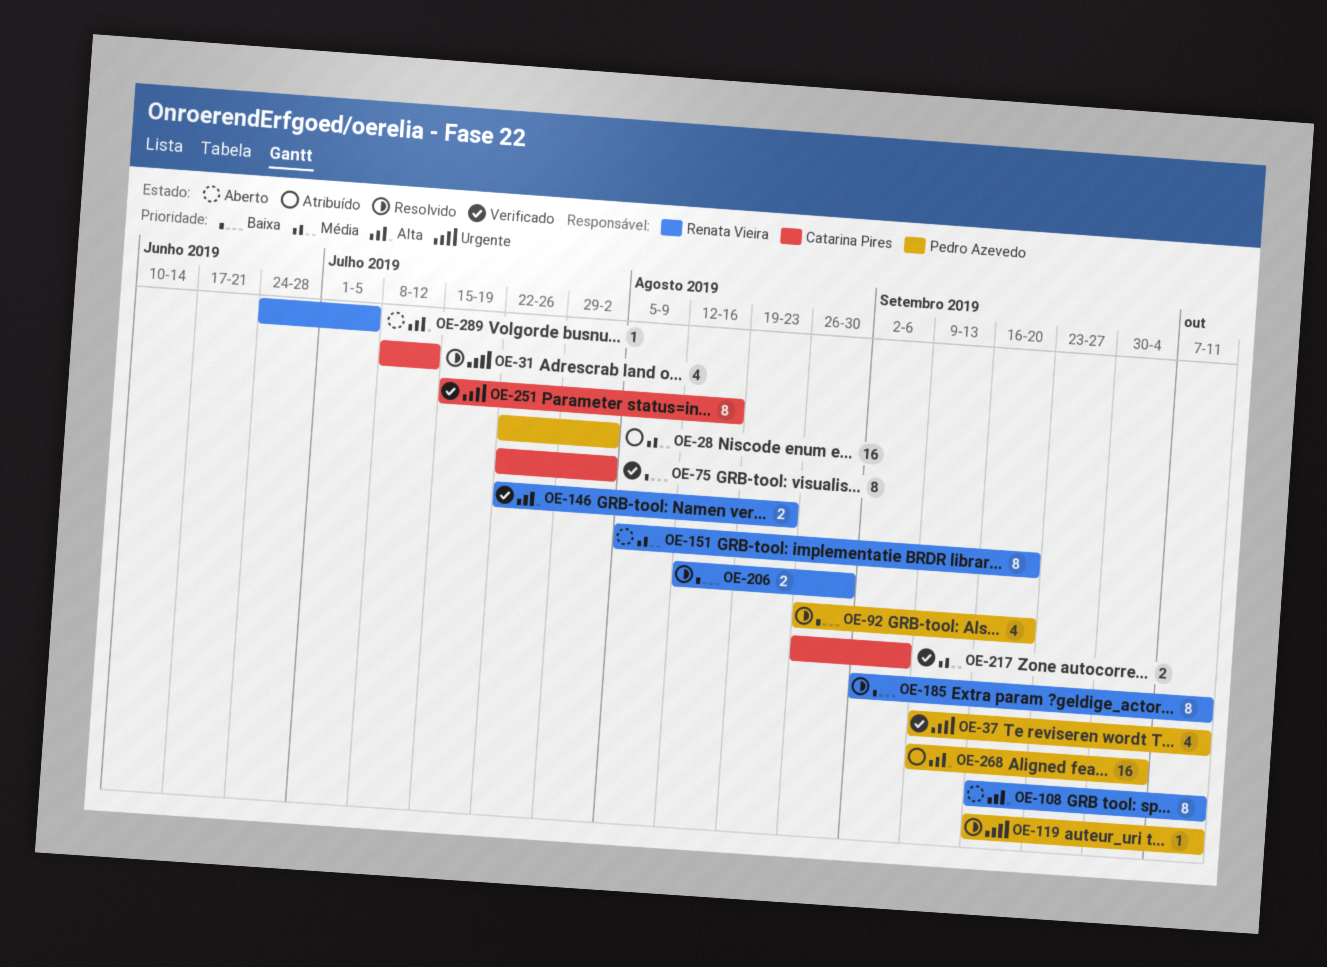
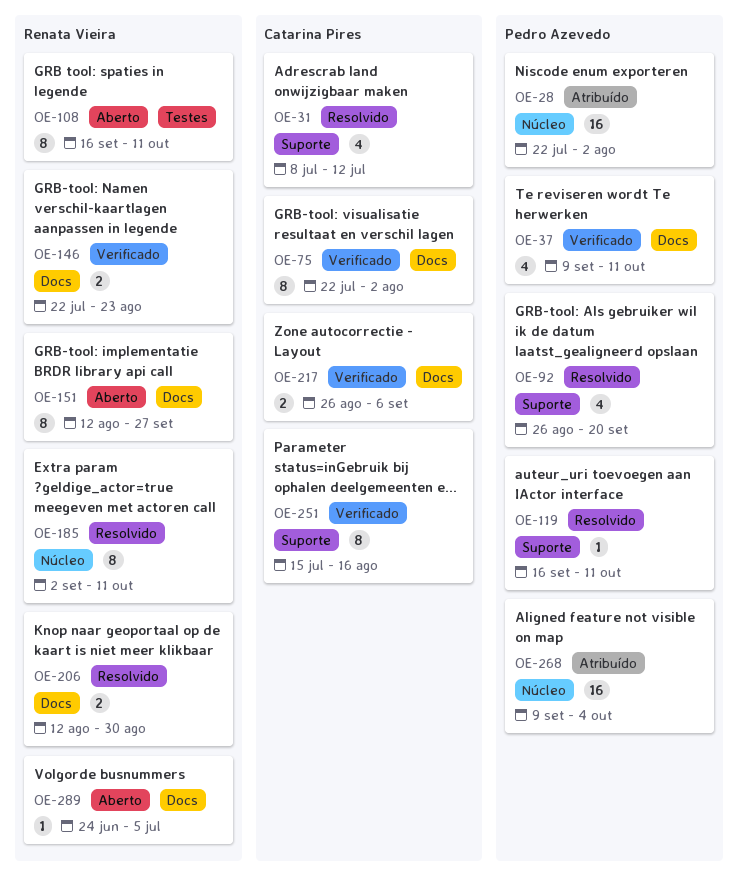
OE-151, start: Aug 5 -> Aug 12
OE-151, due: Sep 20 -> Sep 27

